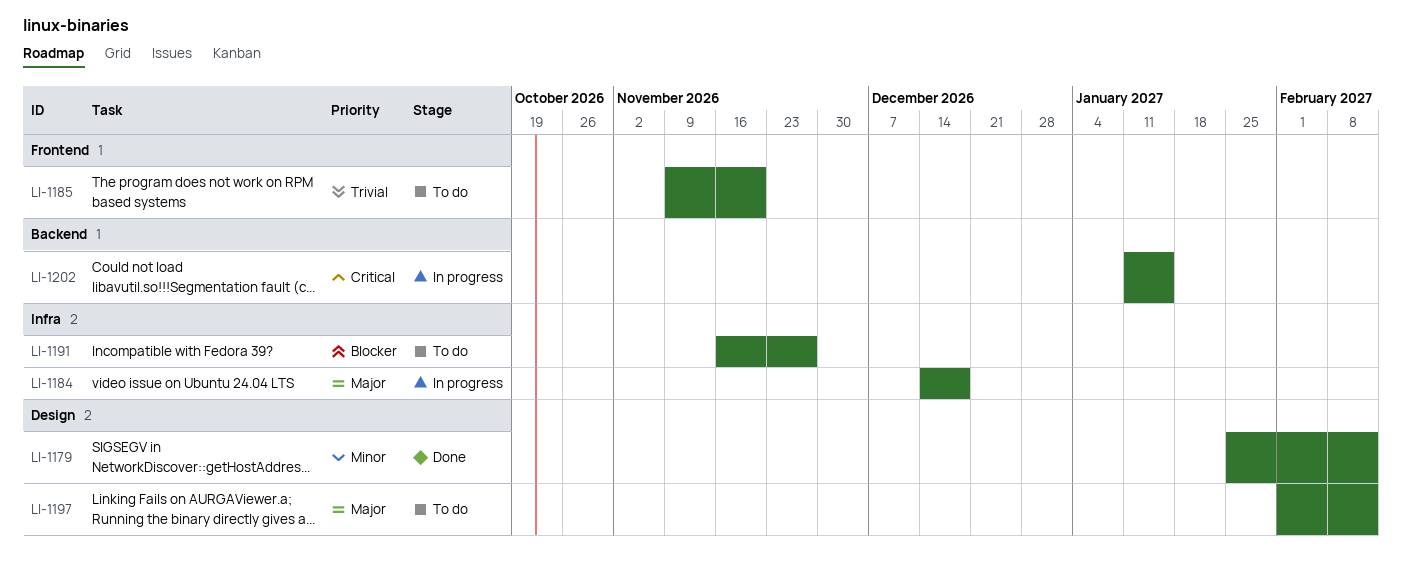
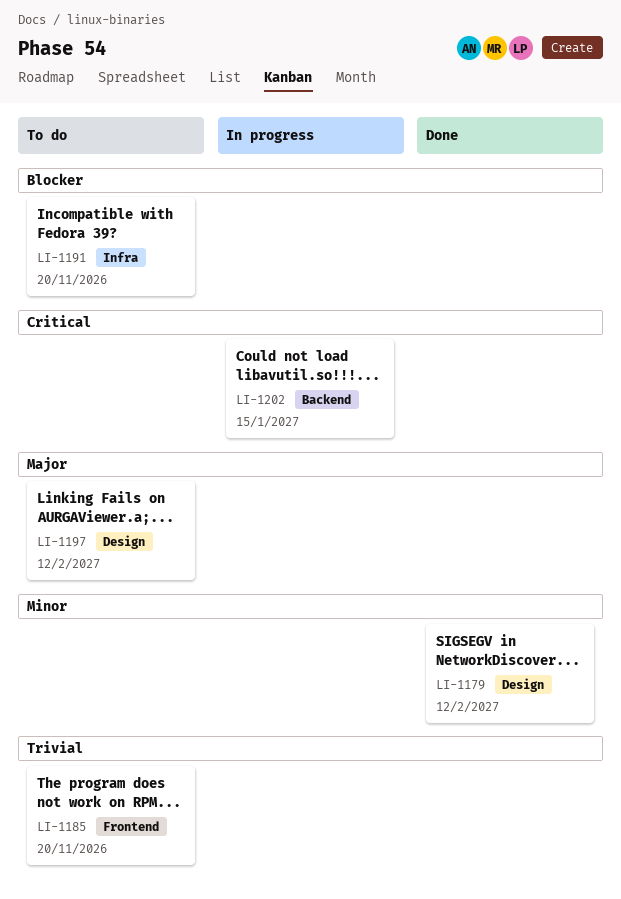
LI-1184: present -> none
LI-1191, due: Nov 27 -> Nov 20

